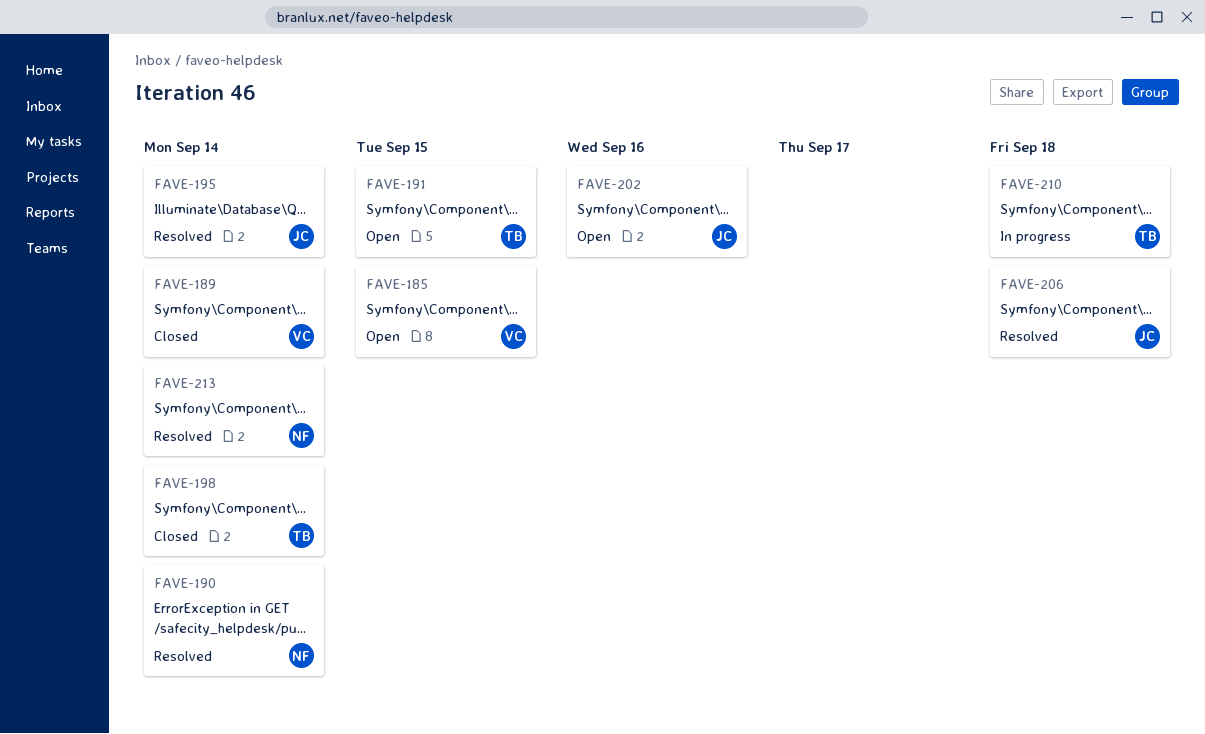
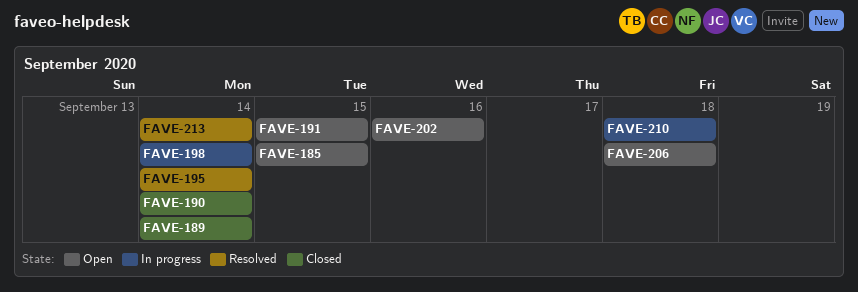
FAVE-190, status: Resolved -> Closed
FAVE-198, status: Closed -> In progress
FAVE-206, status: Resolved -> Open

